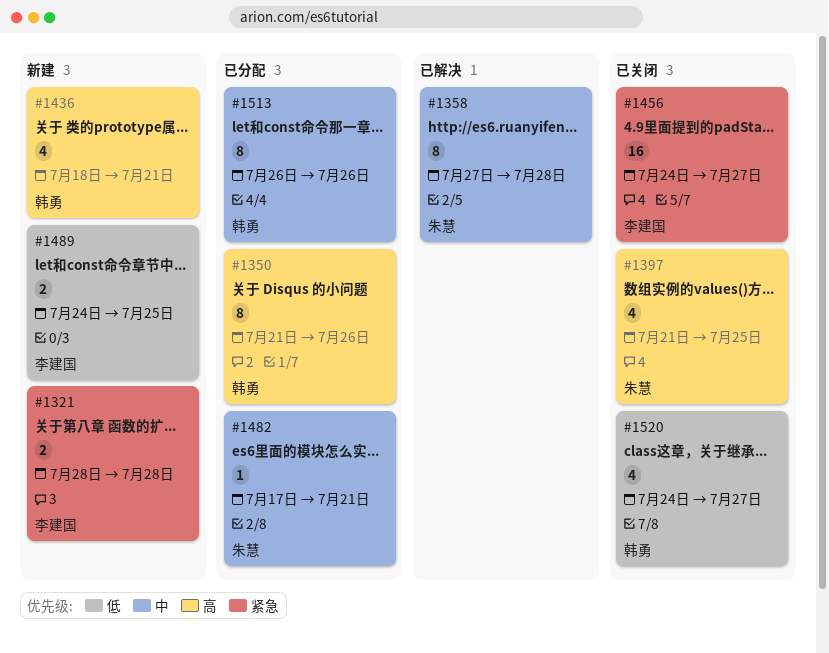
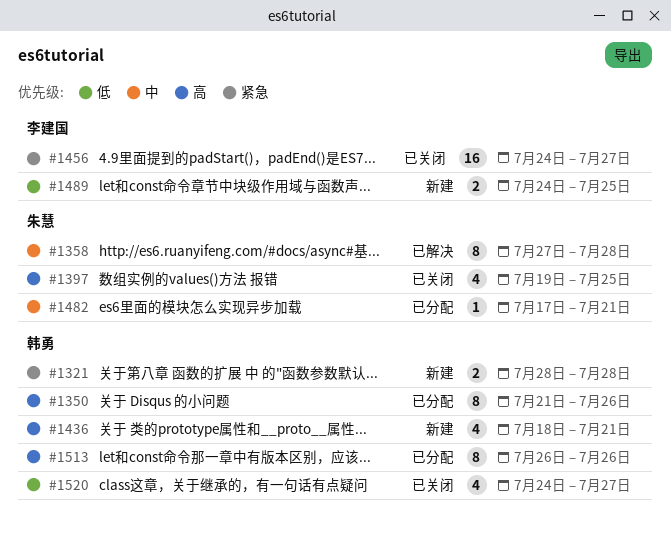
#1321, owner: 李建国 -> 韩勇
#1397, start: Jul 21 -> Jul 19
#1513, priority: 中 -> 高

